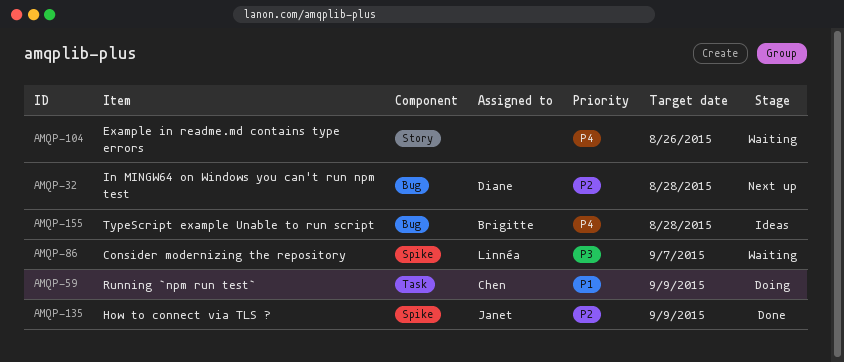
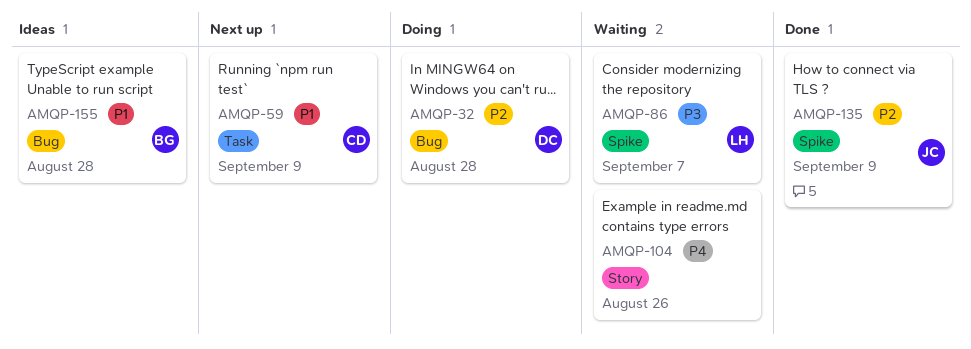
AMQP-32, status: Next up -> Doing
AMQP-59, status: Doing -> Next up
AMQP-155, priority: P4 -> P1

